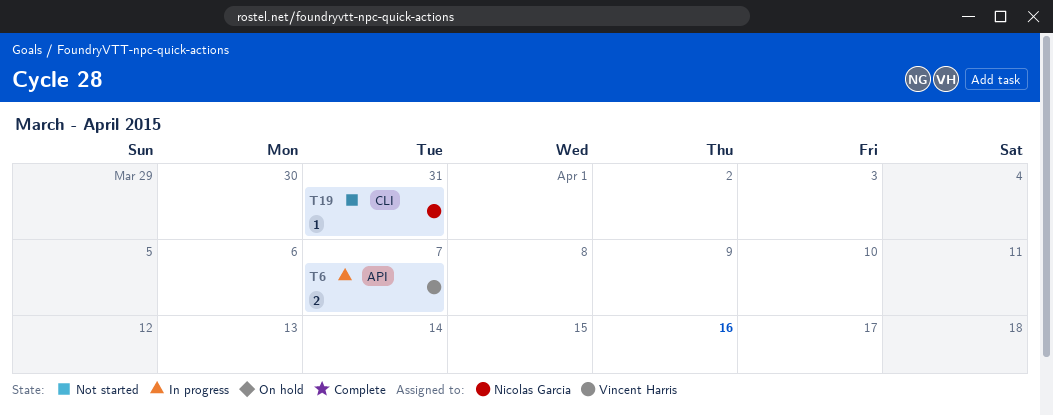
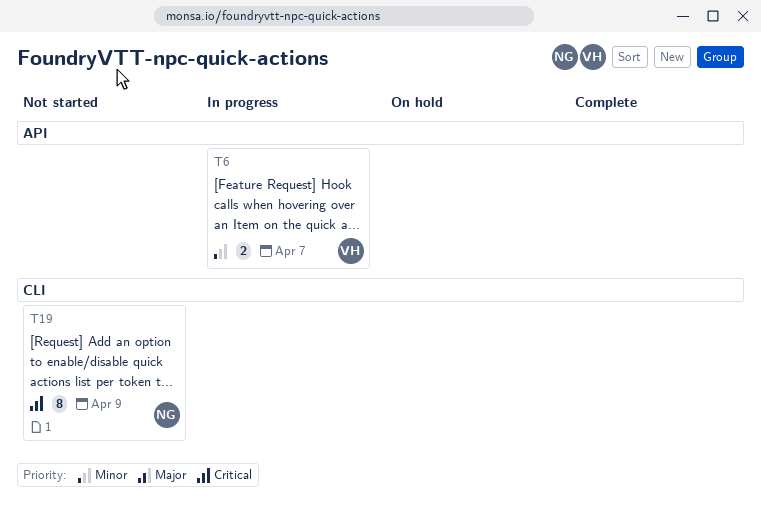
T19, estimate: 1 -> 8
T19, due: Mar 31 -> Apr 9

